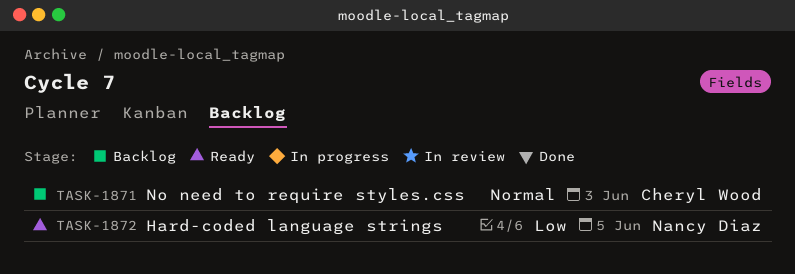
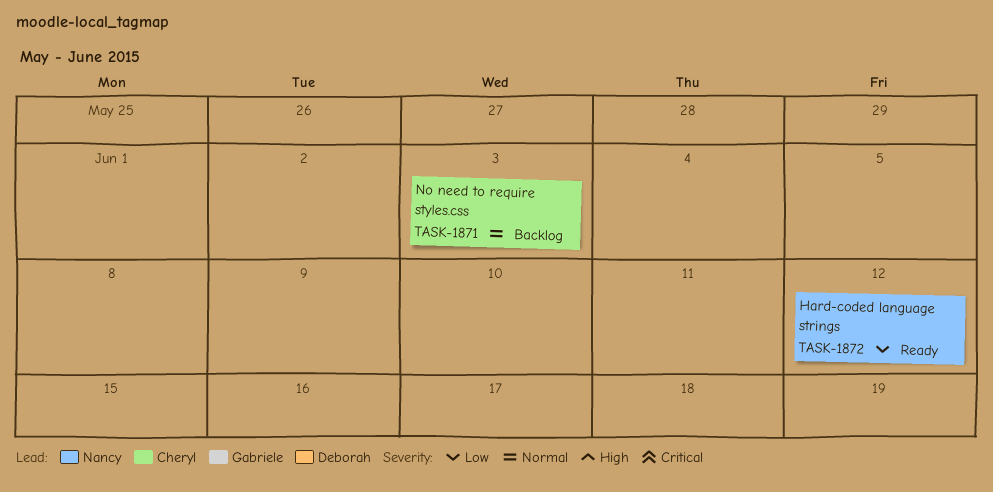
TASK-1872, due: Jun 5 -> Jun 12

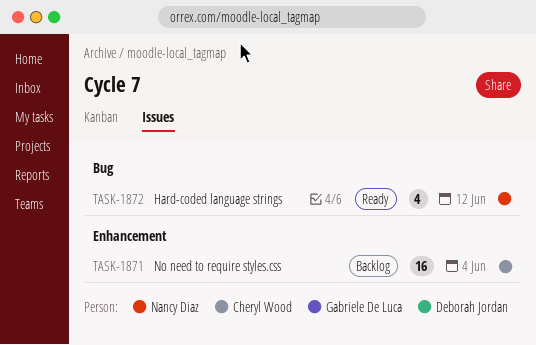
TASK-1871, due: Jun 3 -> Jun 4

